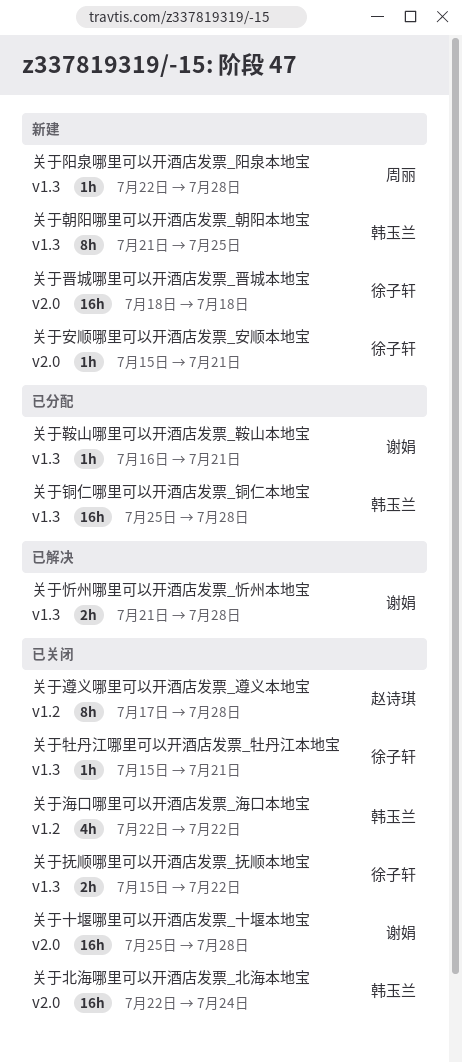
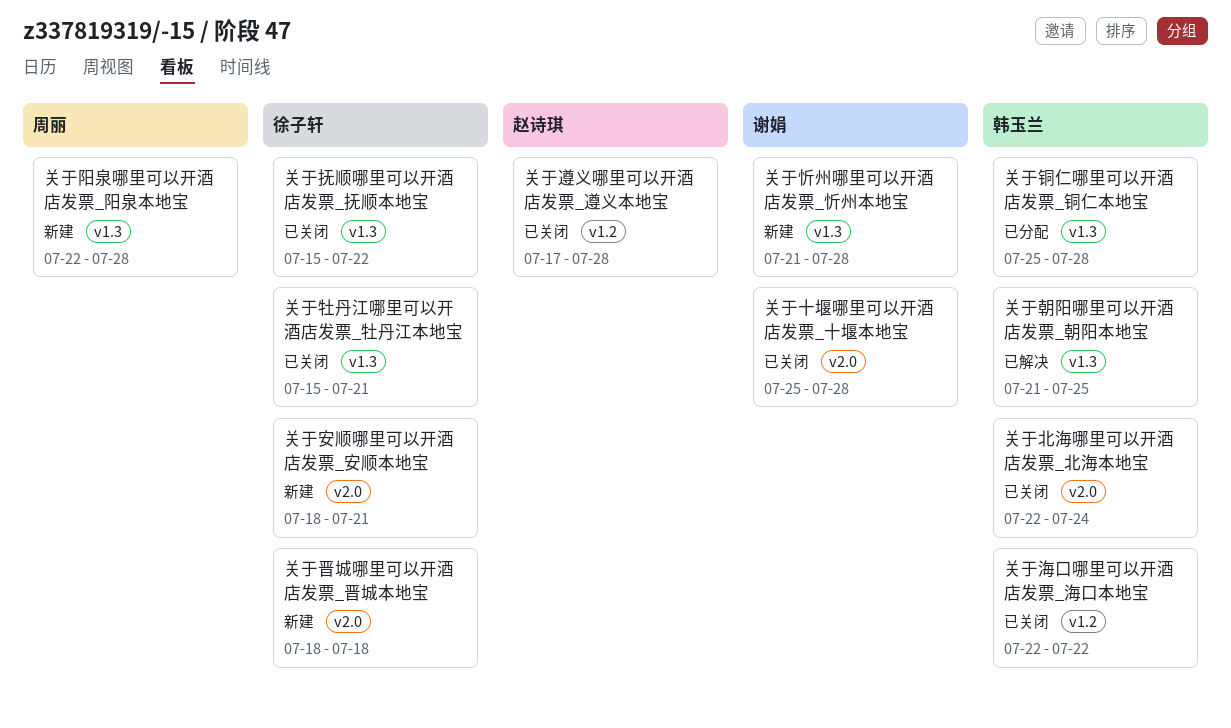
关于安顺哪里可以开酒店发票_安顺本地宝, start: Jul 15 -> Jul 18
关于忻州哪里可以开酒店发票_忻州本地宝, status: 已解决 -> 新建
关于朝阳哪里可以开酒店发票_朝阳本地宝, status: 新建 -> 已解决
关于鞍山哪里可以开酒店发票_鞍山本地宝: present -> none

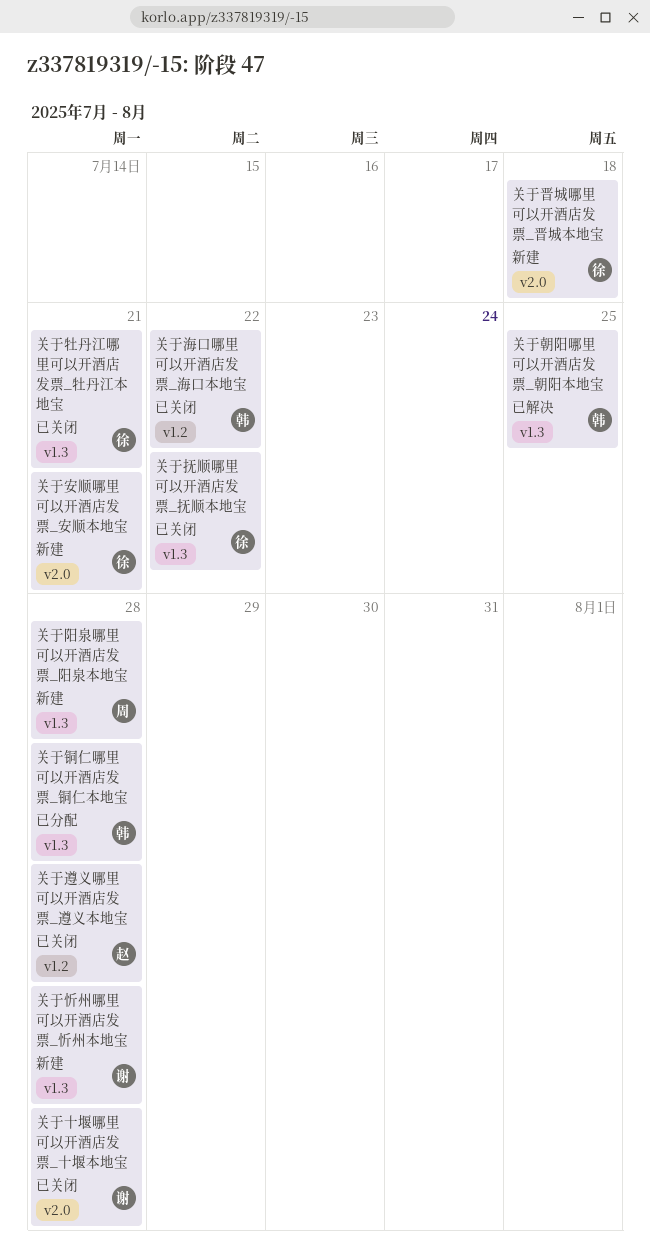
关于北海哪里可以开酒店发票_北海本地宝: present -> none

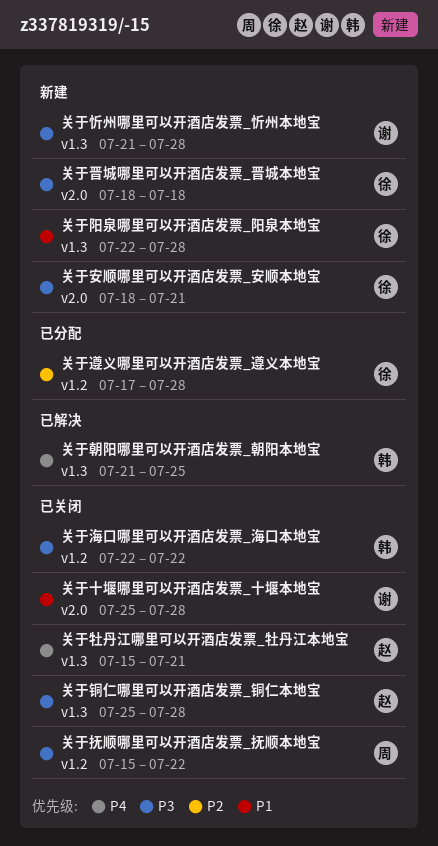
关于抚顺哪里可以开酒店发票_抚顺本地宝, owner: 徐 -> 周
关于抚顺哪里可以开酒店发票_抚顺本地宝, label: v1.3 -> v1.2
关于牡丹江哪里可以开酒店发票_牡丹江本地宝, owner: 徐 -> 赵
关于遵义哪里可以开酒店发票_遵义本地宝, status: 已关闭 -> 已分配
关于遵义哪里可以开酒店发票_遵义本地宝, owner: 赵 -> 徐
关于铜仁哪里可以开酒店发票_铜仁本地宝, status: 已分配 -> 已关闭
关于铜仁哪里可以开酒店发票_铜仁本地宝, owner: 韩 -> 赵
关于阳泉哪里可以开酒店发票_阳泉本地宝, owner: 周 -> 徐

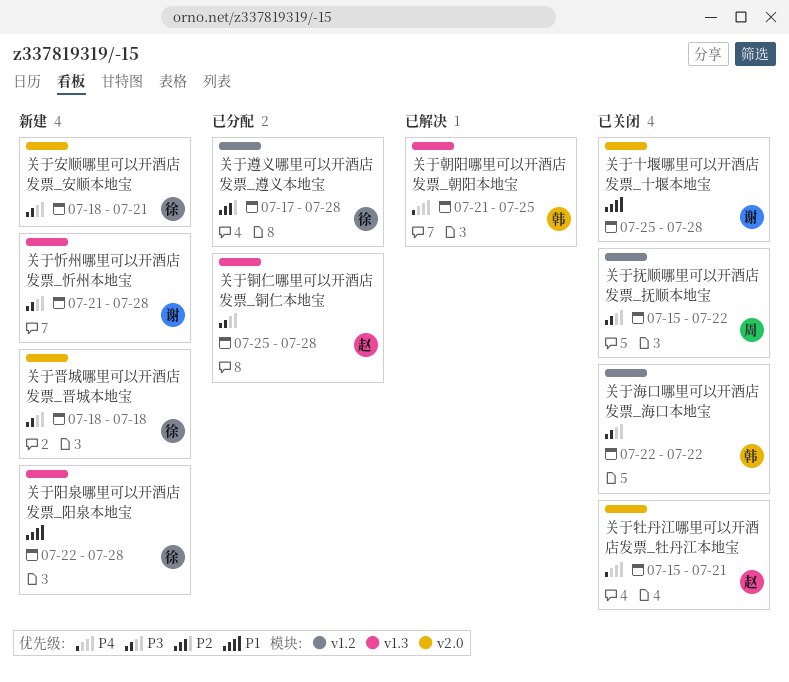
关于牡丹江哪里可以开酒店发票_牡丹江本地宝, label: v1.3 -> v2.0
关于铜仁哪里可以开酒店发票_铜仁本地宝, status: 已关闭 -> 已分配

